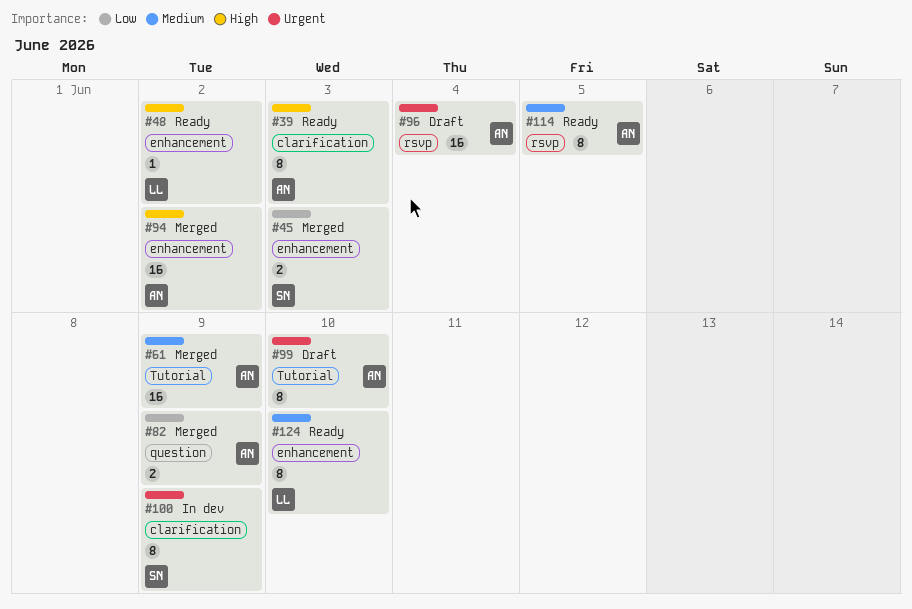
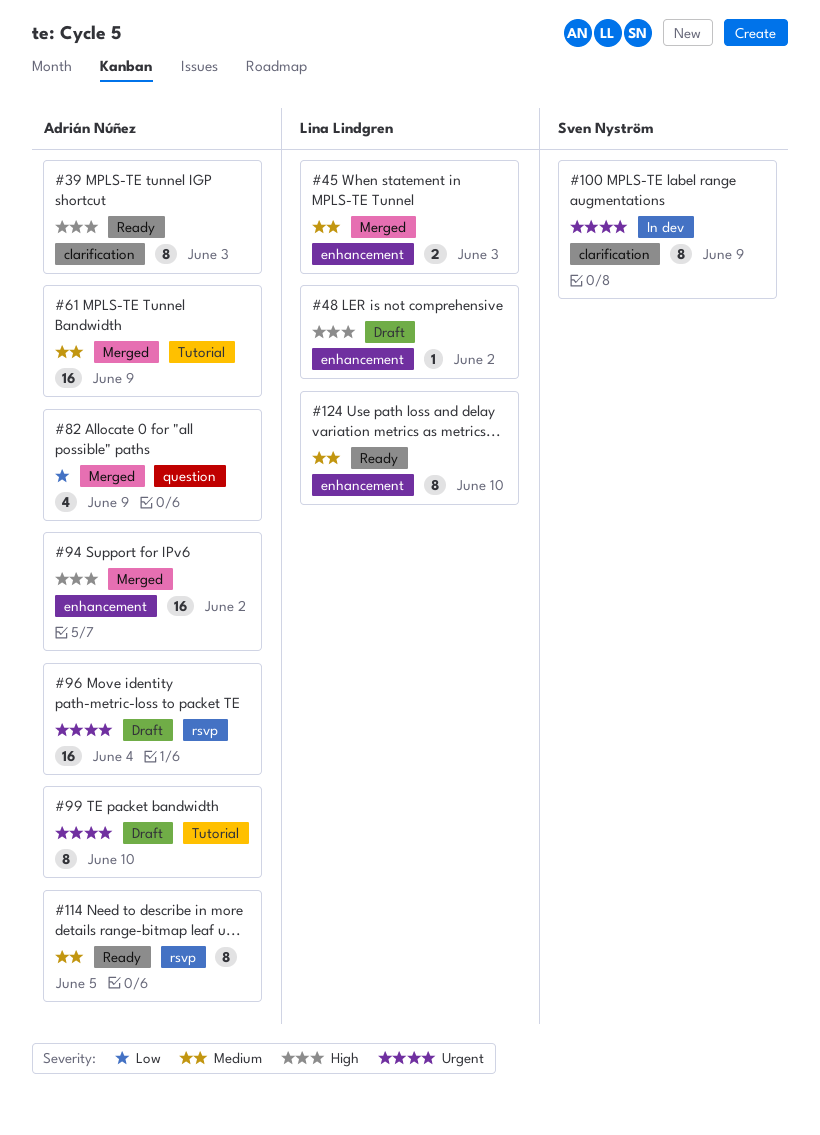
#45, owner: Sven Nyström -> Lina Lindgren
#45, priority: Low -> Medium
#48, status: Ready -> Draft
#82, estimate: 2 -> 4

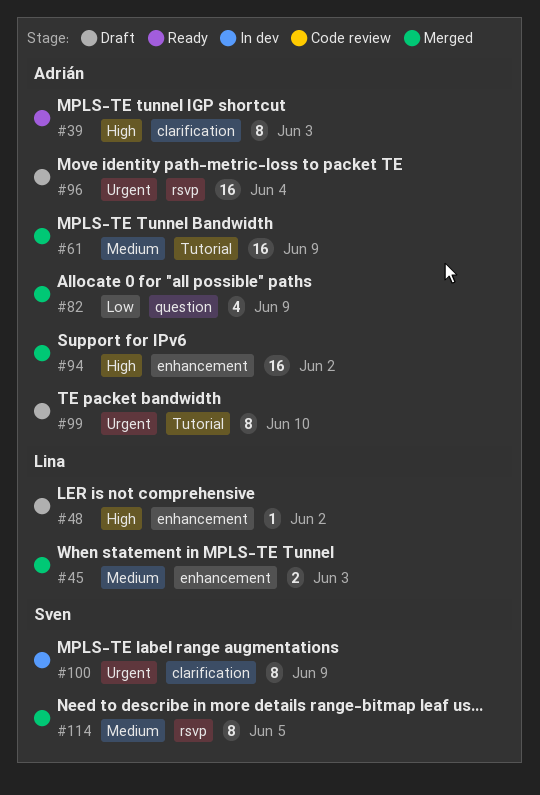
#114, status: Ready -> Merged
#114, owner: Adrián Núñez -> Sven Nyström
#124: present -> none

